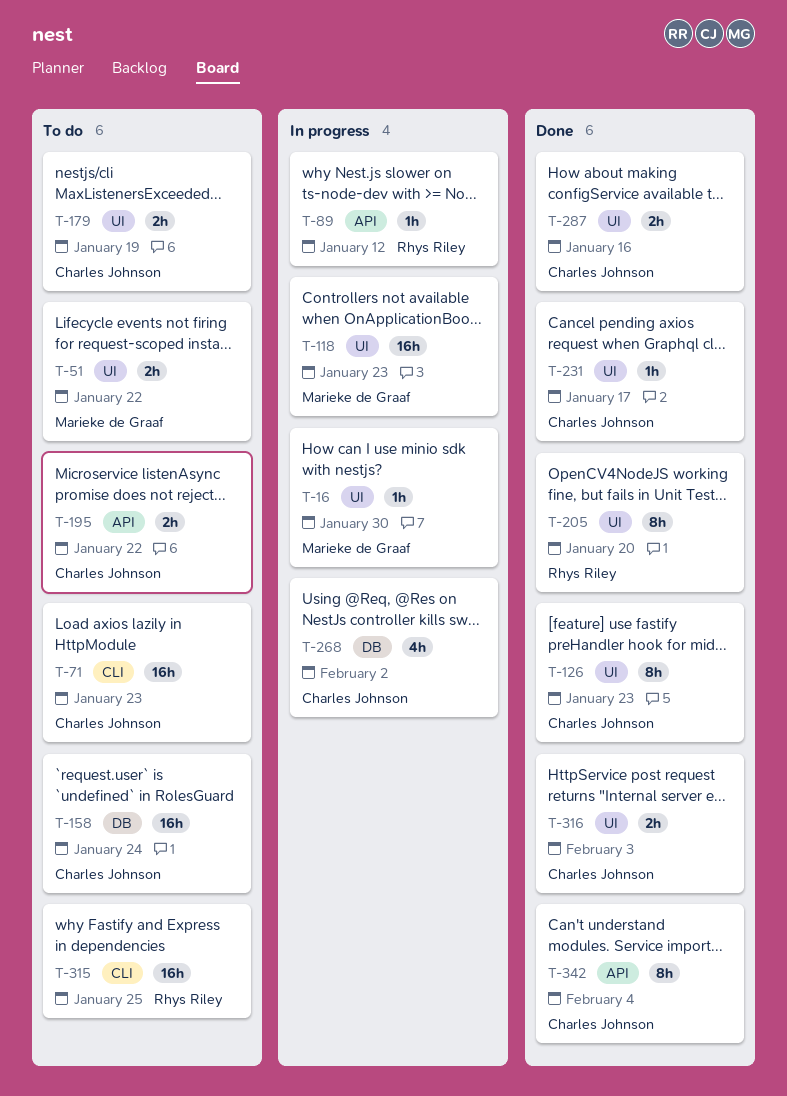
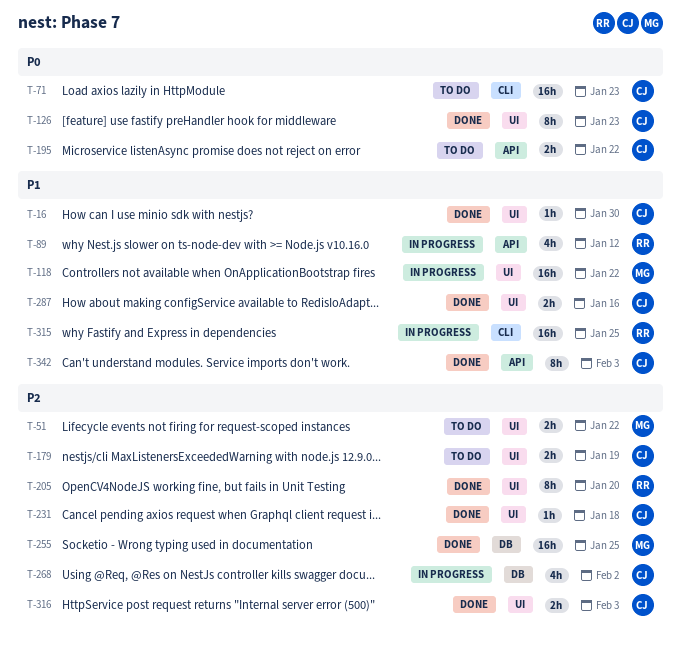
T-16, status: In progress -> Done
T-16, owner: Marieke de Graaf -> Charles Johnson
T-89, estimate: 1h -> 4h
T-118, due: Jan 23 -> Jan 22
T-158: present -> none
T-231, due: Jan 17 -> Jan 18
T-255: none -> present
T-315, status: To do -> In progress
T-342, due: Feb 4 -> Feb 3

